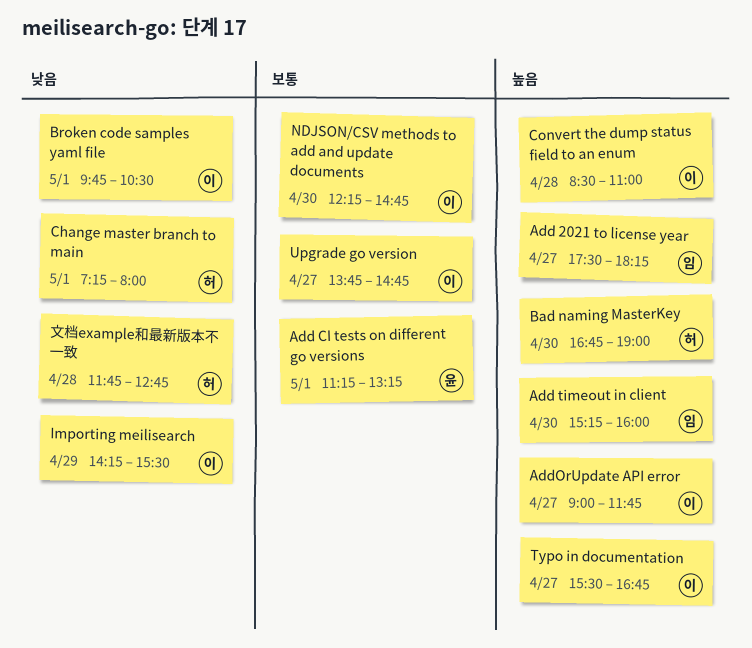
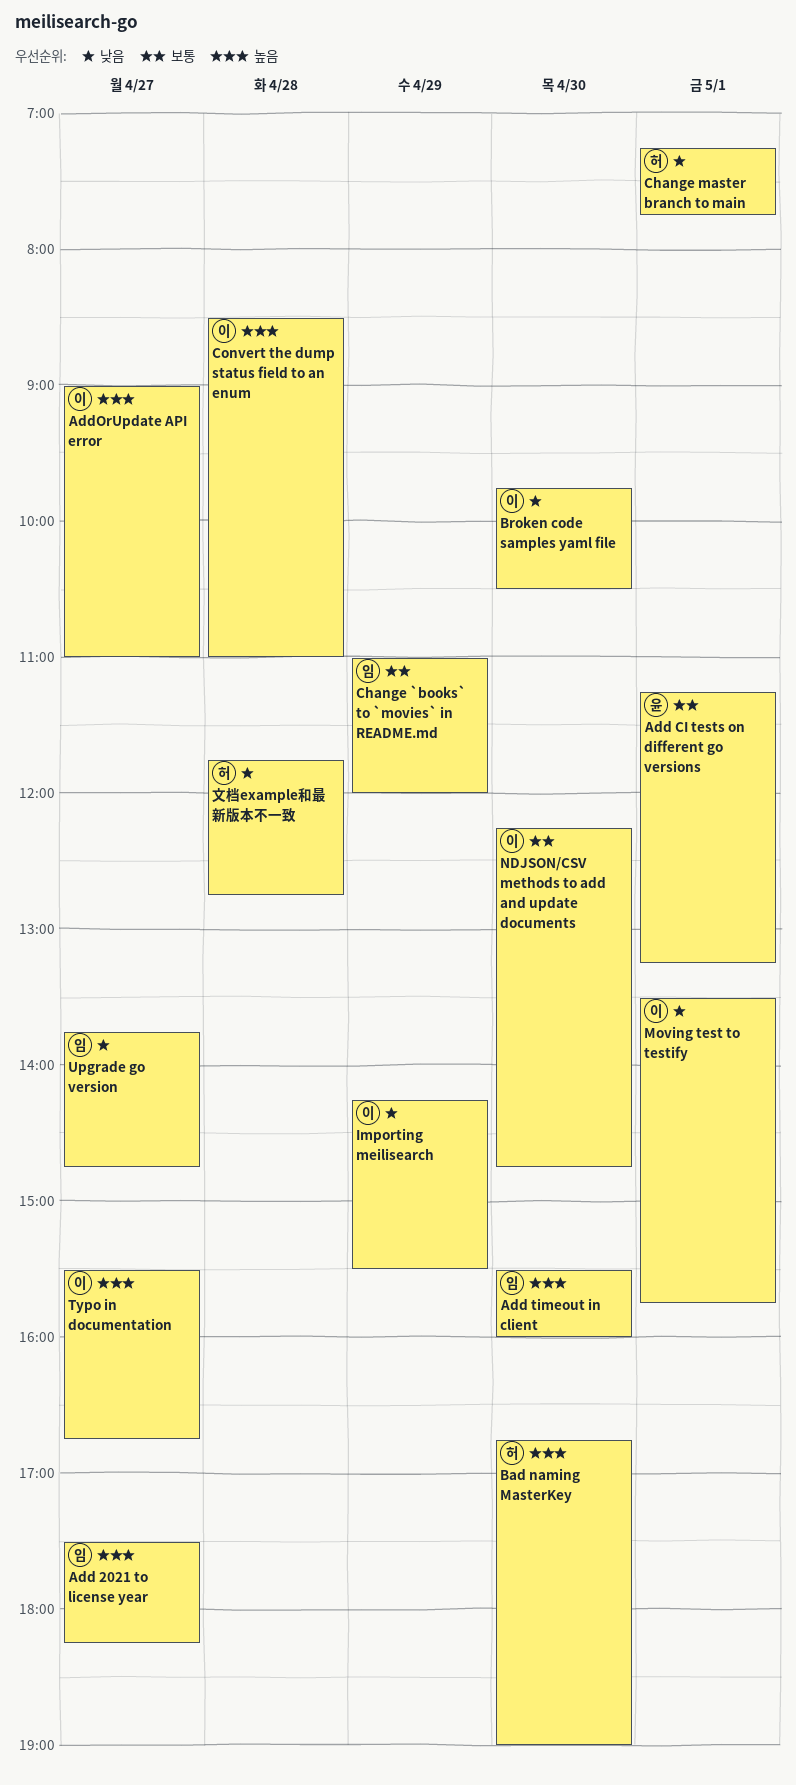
Add timeout in client, begins: 15:15 -> 15:30
AddOrUpdate API error, ends: 11:45 -> 11:00
Broken code samples yaml file, day: May 1 -> Apr 30
Change `books` to `movies` in README.md: none -> present
Change master branch to main, ends: 08:00 -> 07:45
Moving test to testify: none -> present
Upgrade go version, owner: 이 -> 임
Upgrade go version, priority: 보통 -> 낮음

